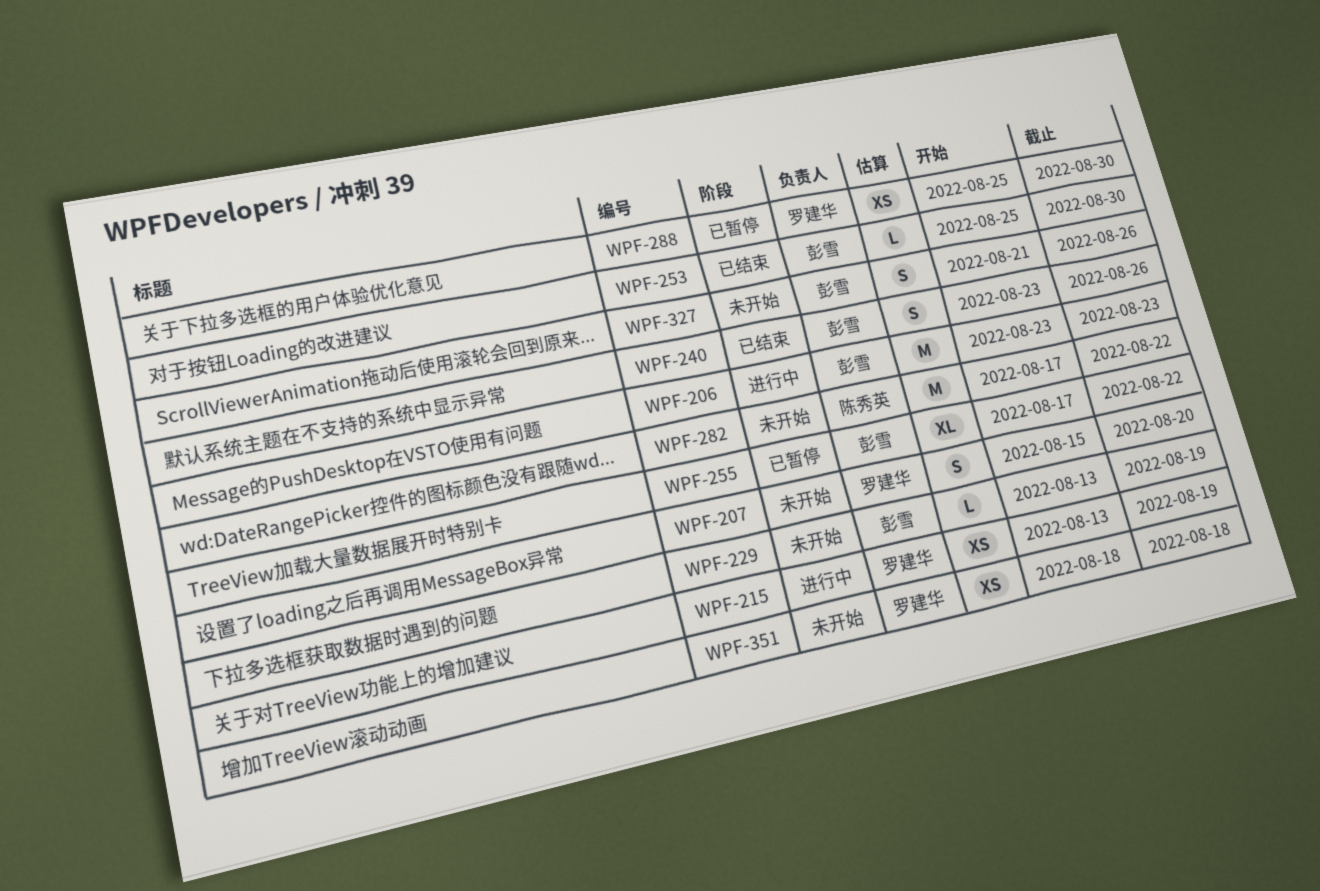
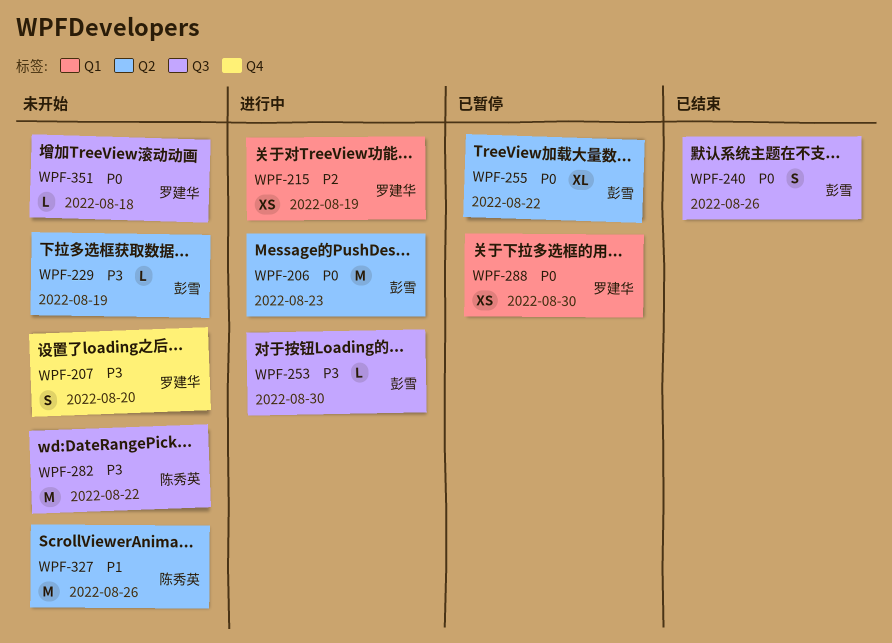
WPF-253, status: 已结束 -> 进行中
WPF-327, owner: 彭雪 -> 陈秀英
WPF-327, estimate: S -> M
WPF-351, estimate: XS -> L

